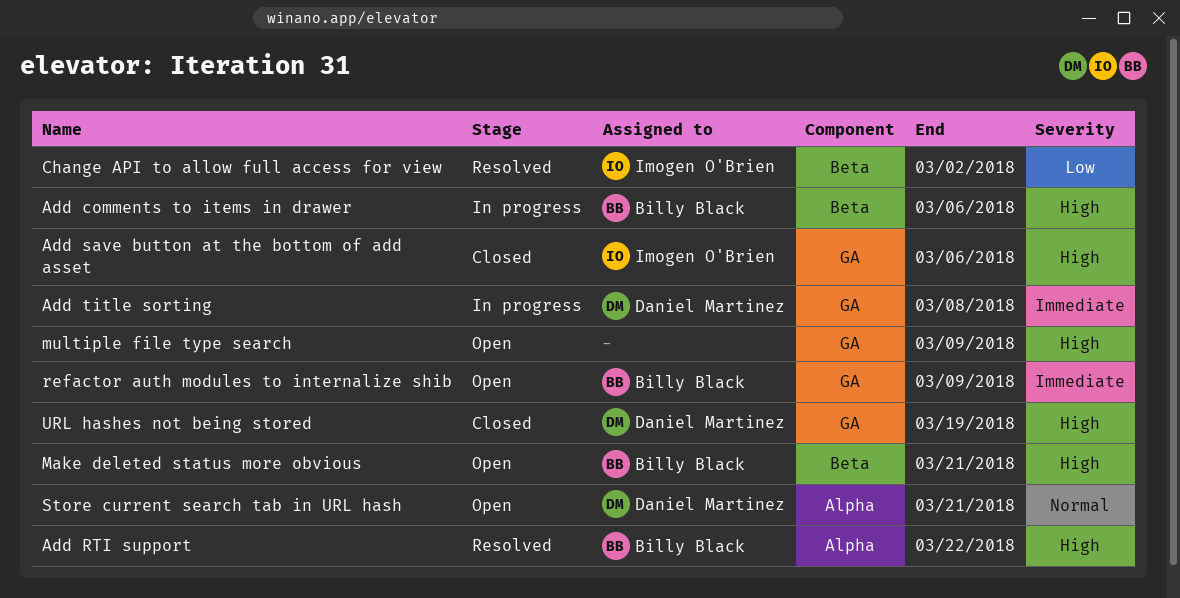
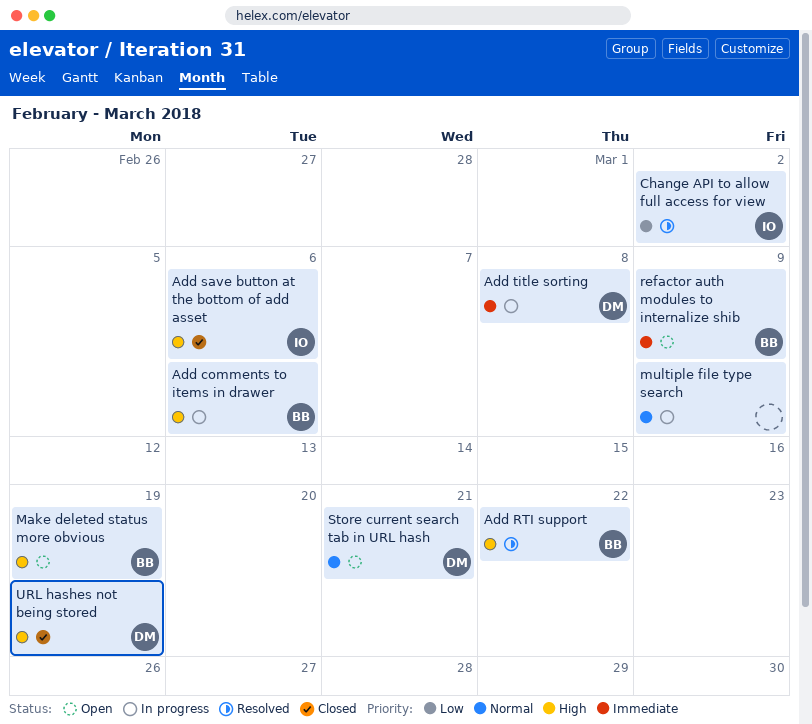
Make deleted status more obvious, due: Mar 21 -> Mar 19
multiple file type search, status: Open -> In progress
multiple file type search, priority: High -> Normal

